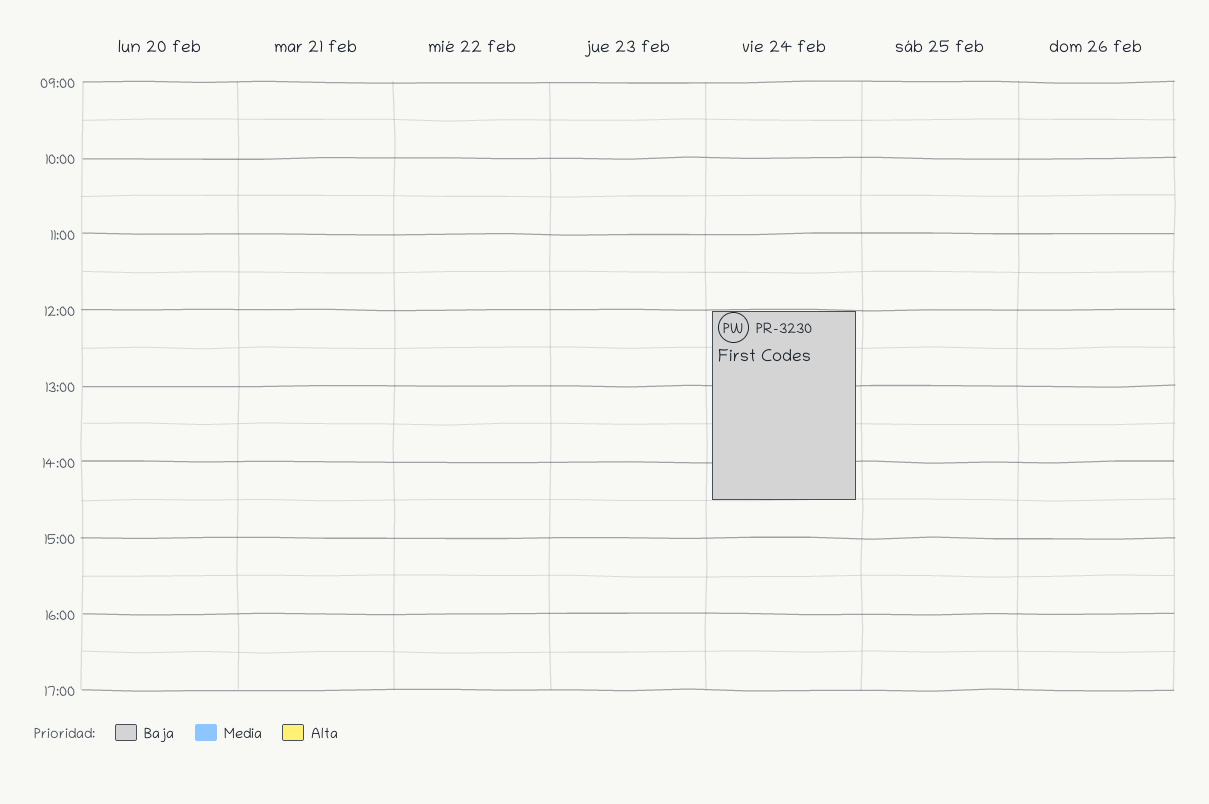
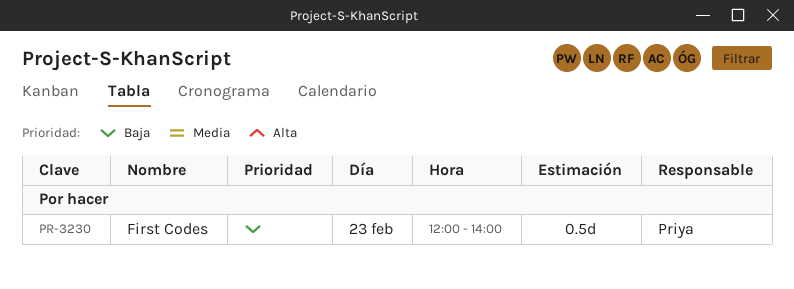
PR-3230, day: Feb 24 -> Feb 23
PR-3230, ends: 14:30 -> 14:00

